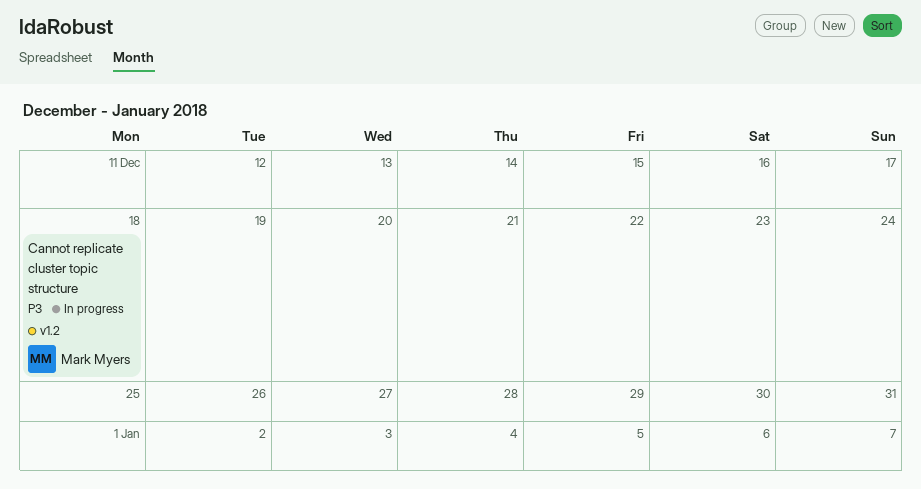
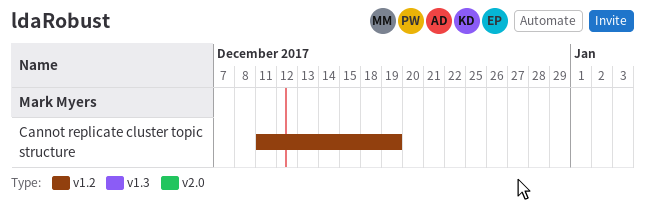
Cannot replicate cluster topic structure, due: Dec 18 -> Dec 19

